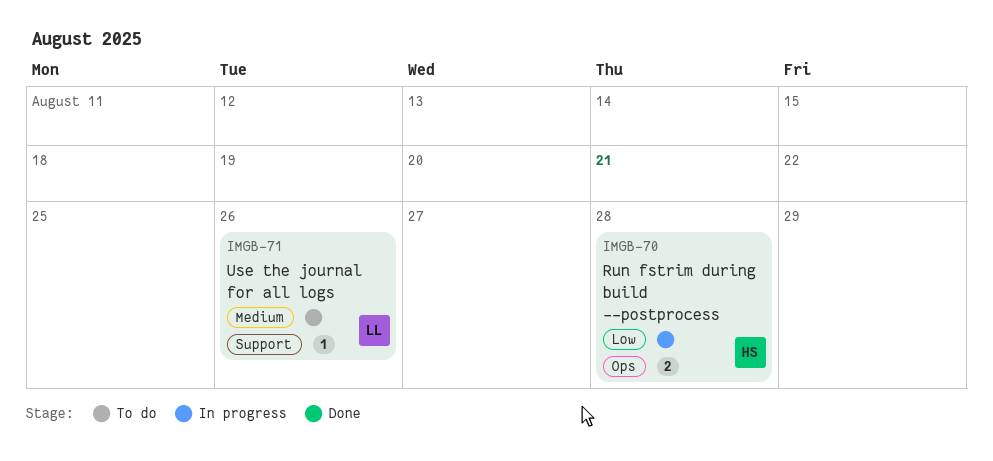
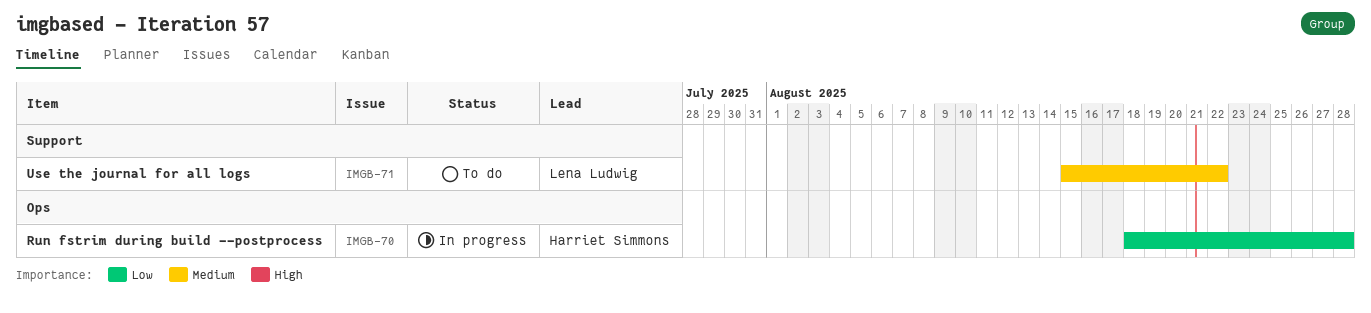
IMGB-71, due: Aug 26 -> Aug 22

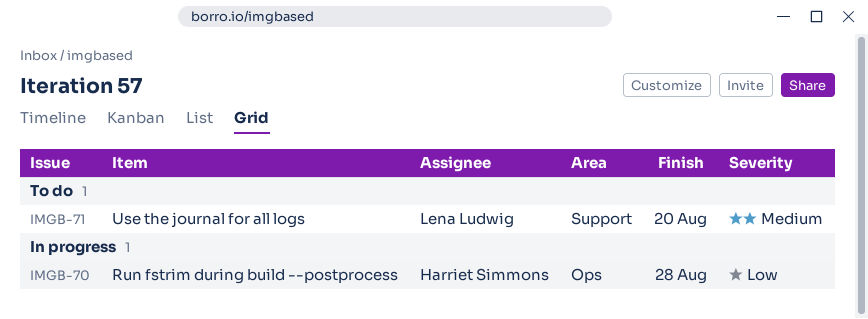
IMGB-71, due: Aug 22 -> Aug 20

